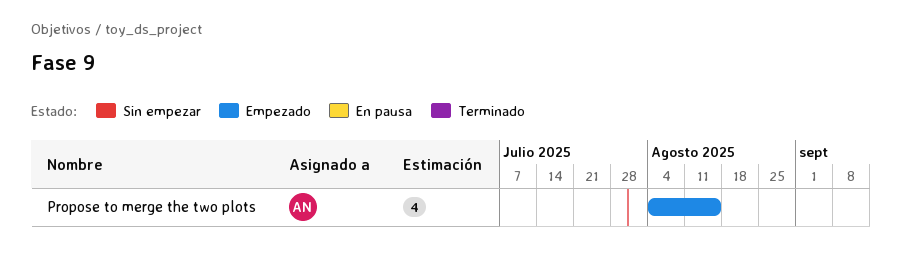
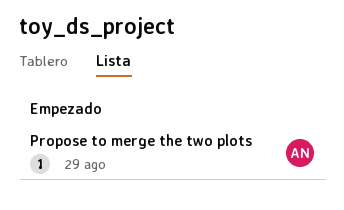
Propose to merge the two plots, estimate: 4 -> 1
Propose to merge the two plots, due: Aug 15 -> Aug 29

